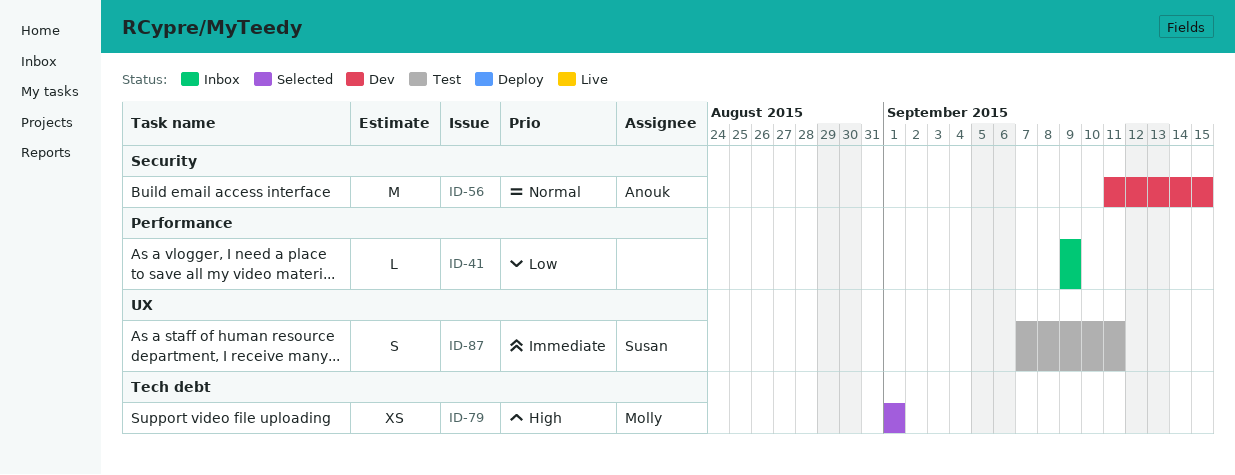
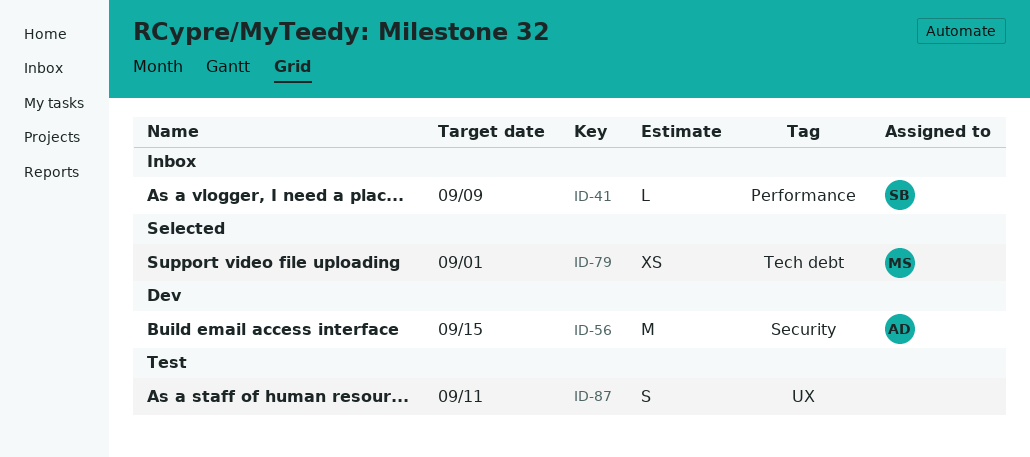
ID-41, owner: none -> Susan
ID-87, owner: Susan -> none

